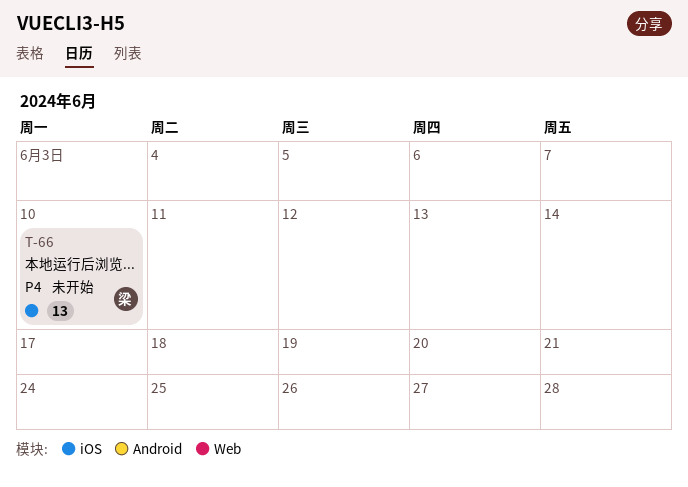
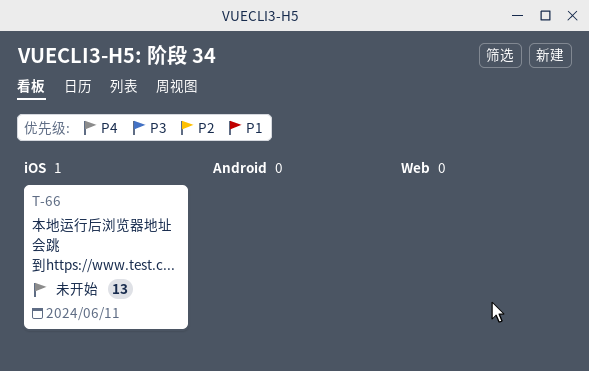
T-66, due: Jun 10 -> Jun 11

